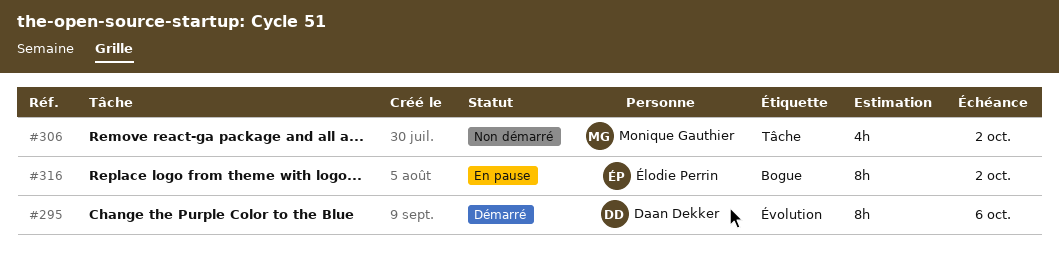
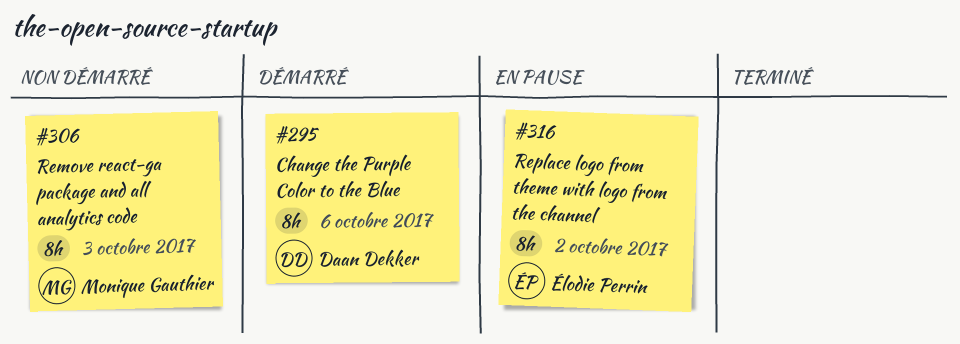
#306, estimate: 4h -> 8h
#306, due: Oct 2 -> Oct 3

